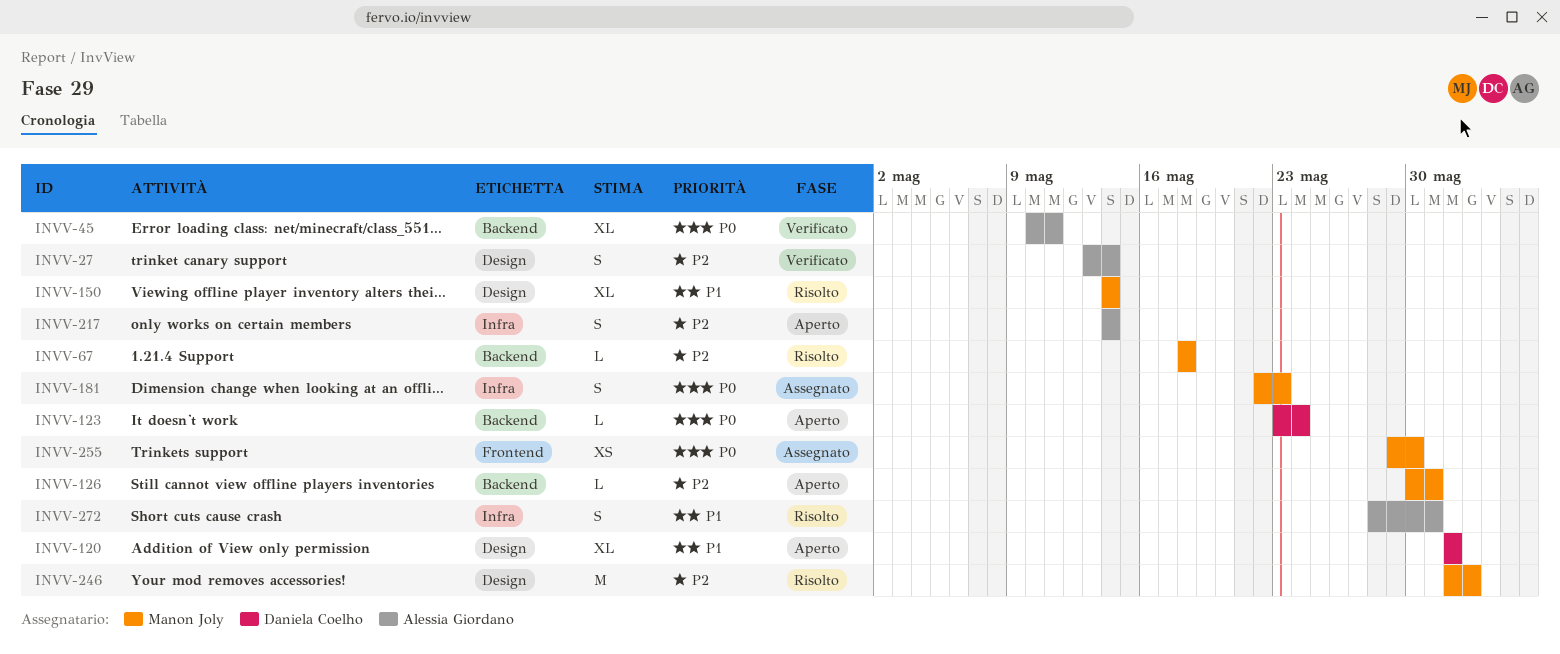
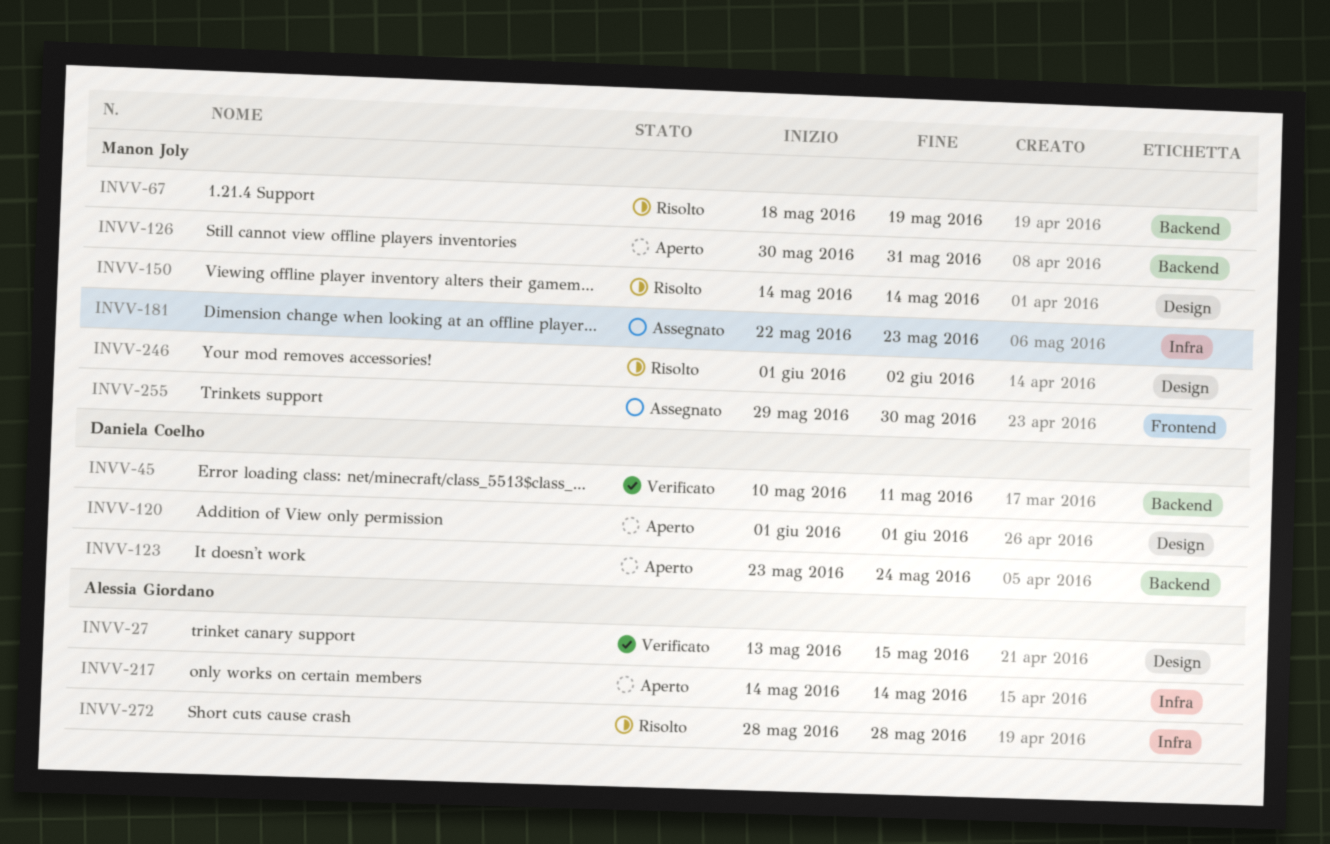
INVV-27, due: May 14 -> May 15
INVV-45, owner: Alessia Giordano -> Daniela Coelho
INVV-67, due: May 18 -> May 19
INVV-272, due: May 31 -> May 28

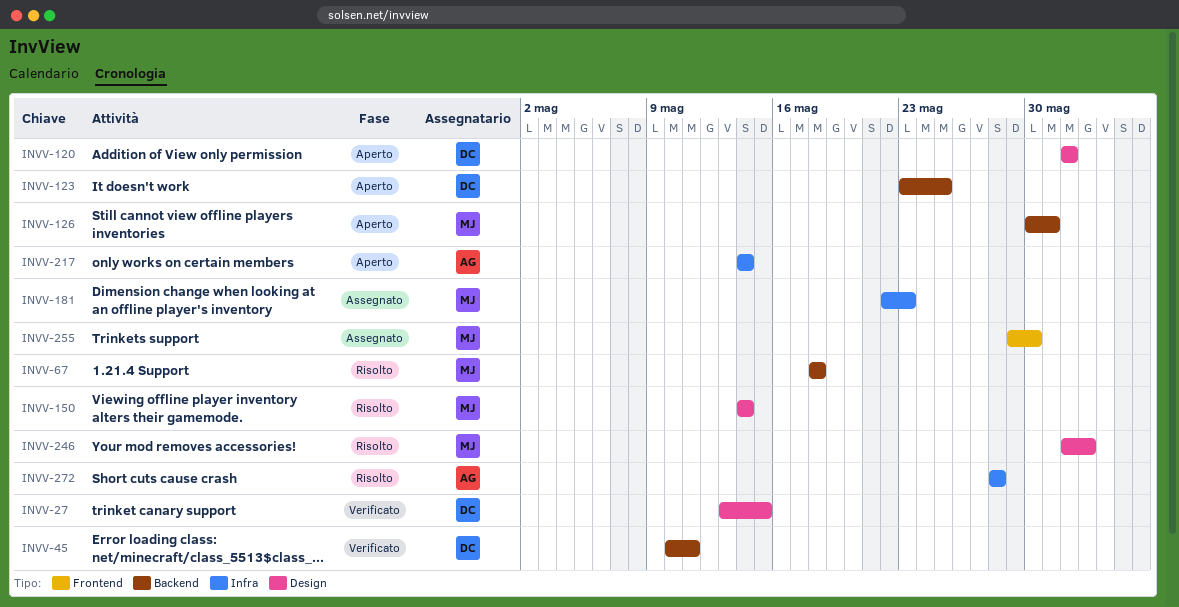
INVV-27, owner: Alessia Giordano -> Daniela Coelho
INVV-67, due: May 19 -> May 18
INVV-123, due: May 24 -> May 25

